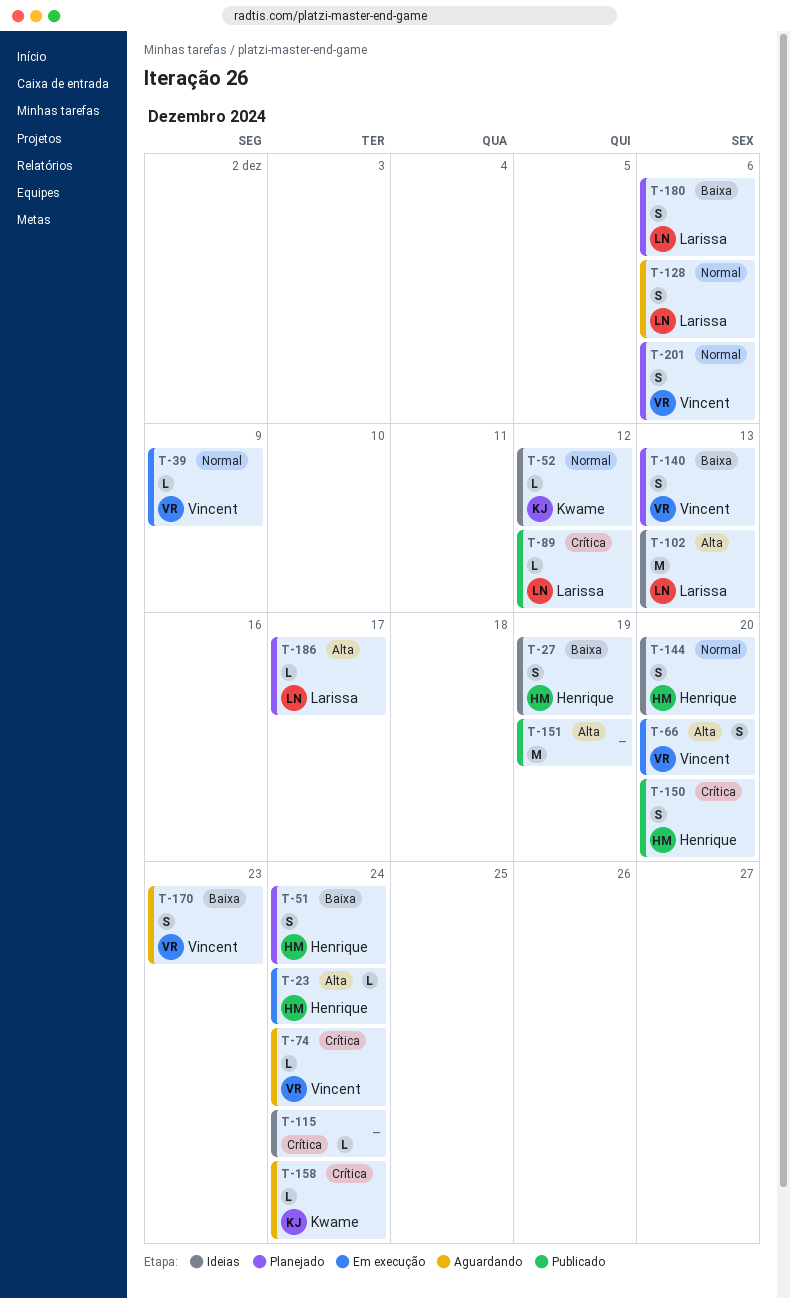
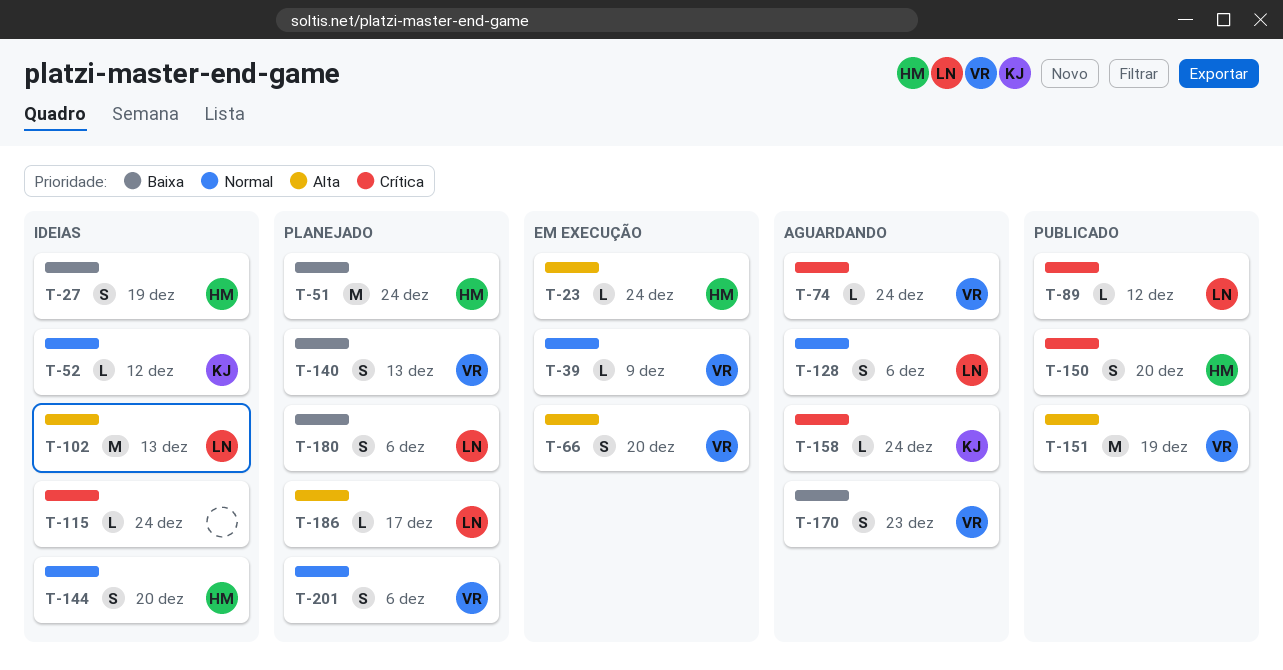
T-51, estimate: S -> M
T-151, owner: none -> Vincent

